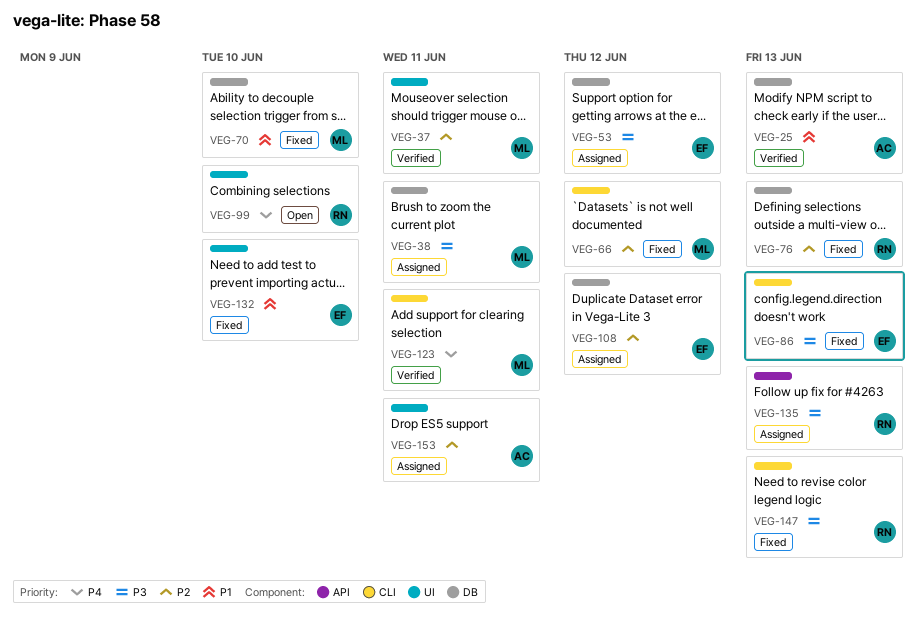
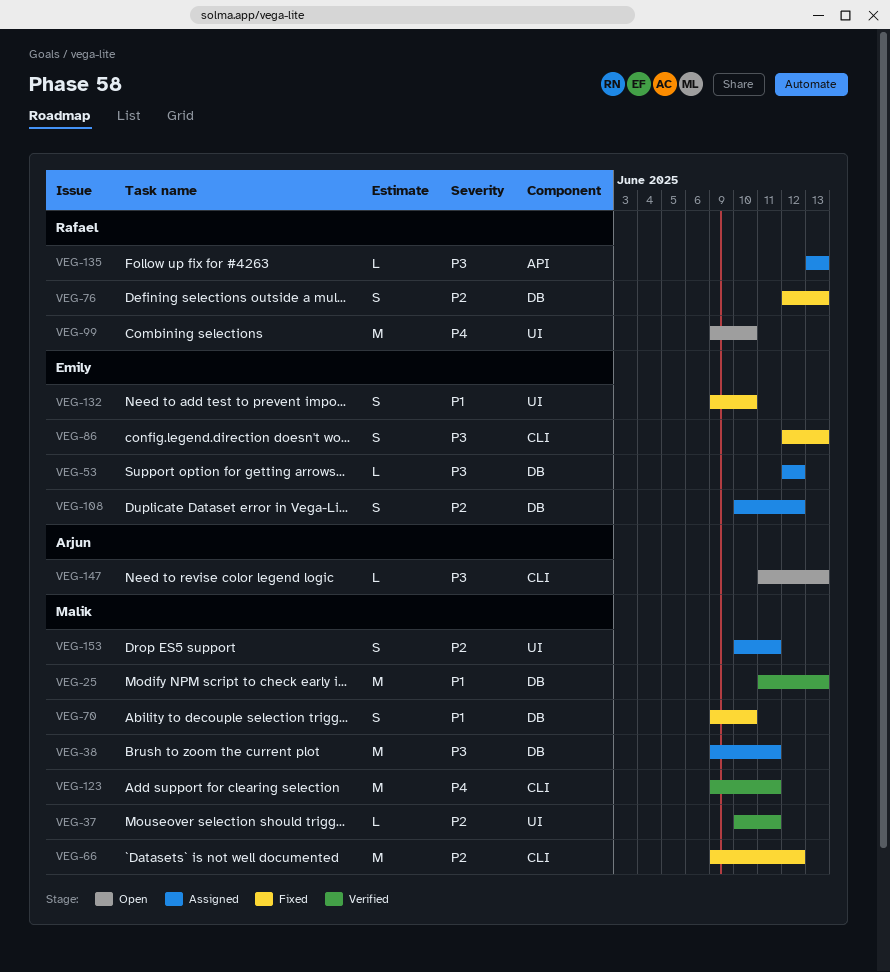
VEG-25, owner: Arjun -> Malik
VEG-147, status: Fixed -> Open
VEG-147, owner: Rafael -> Arjun
VEG-153, owner: Arjun -> Malik

